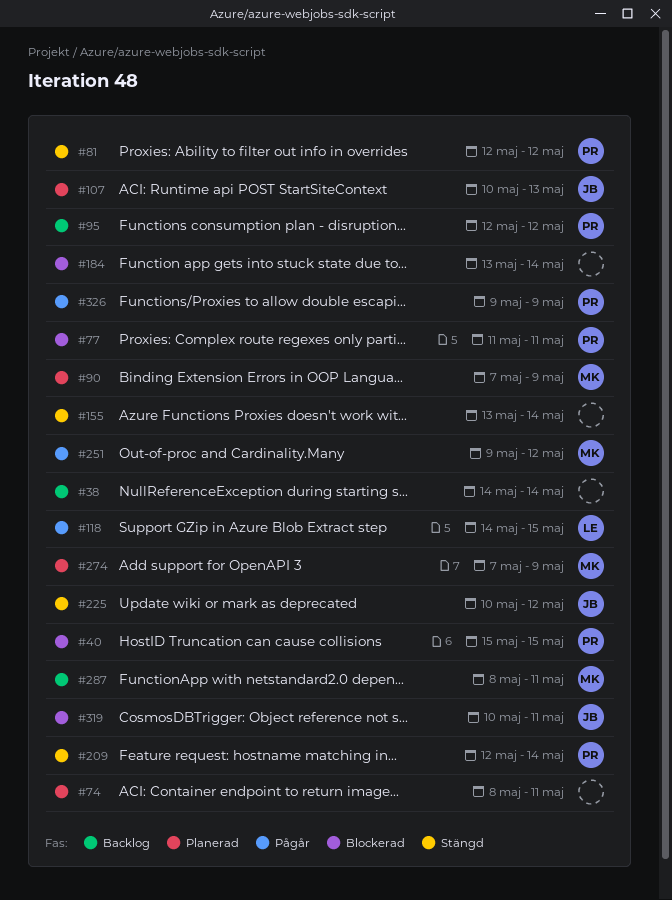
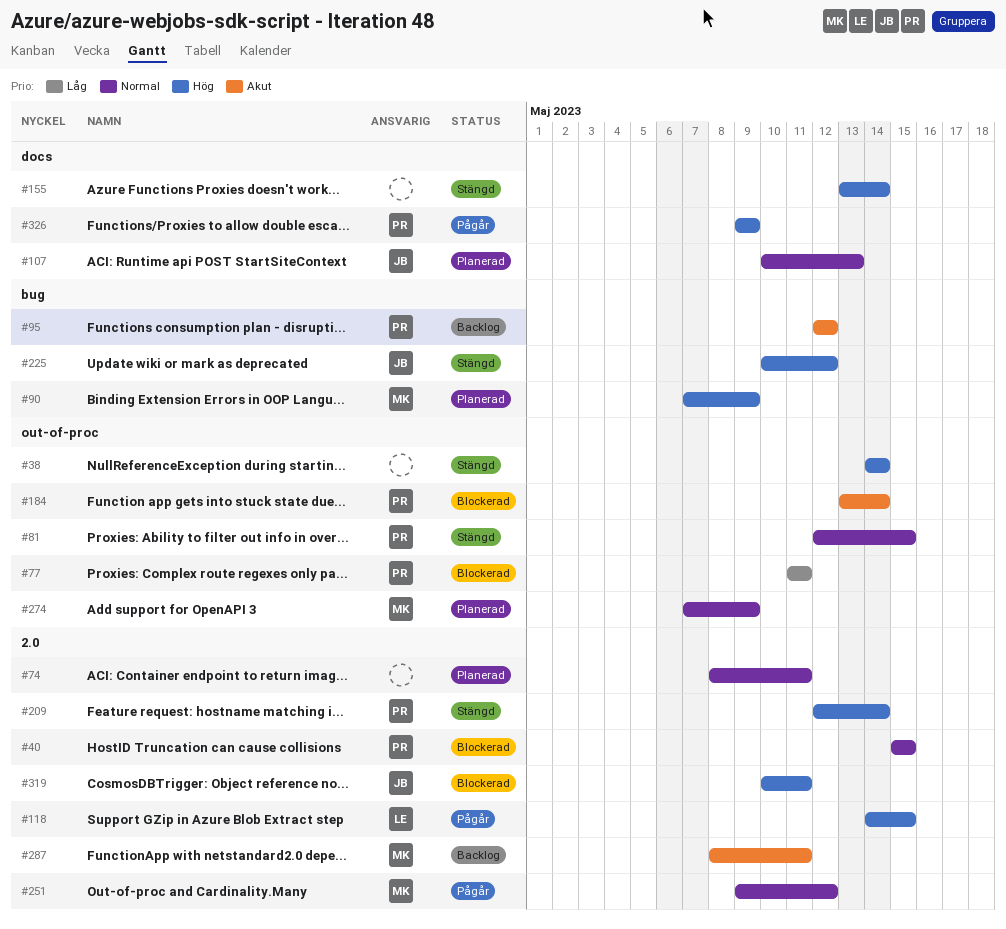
#38, status: Backlog -> Stängd
#81, due: May 12 -> May 15
#184, owner: none -> PR

